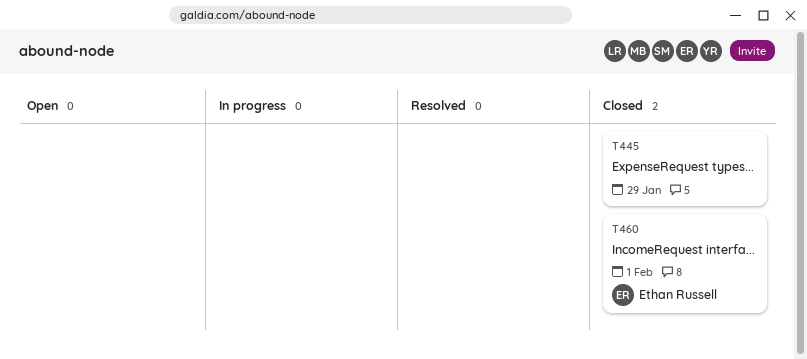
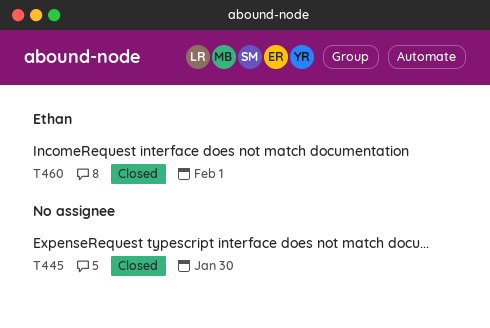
T445, due: Jan 29 -> Jan 30

